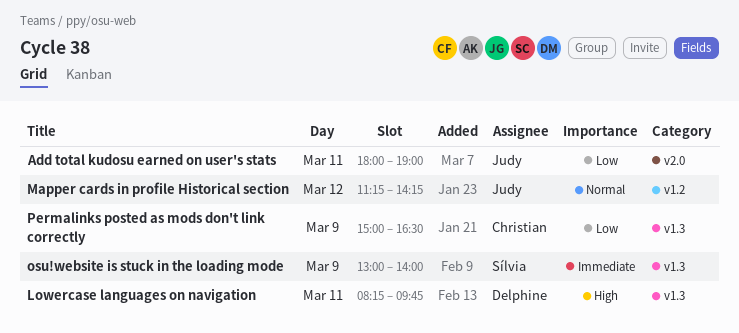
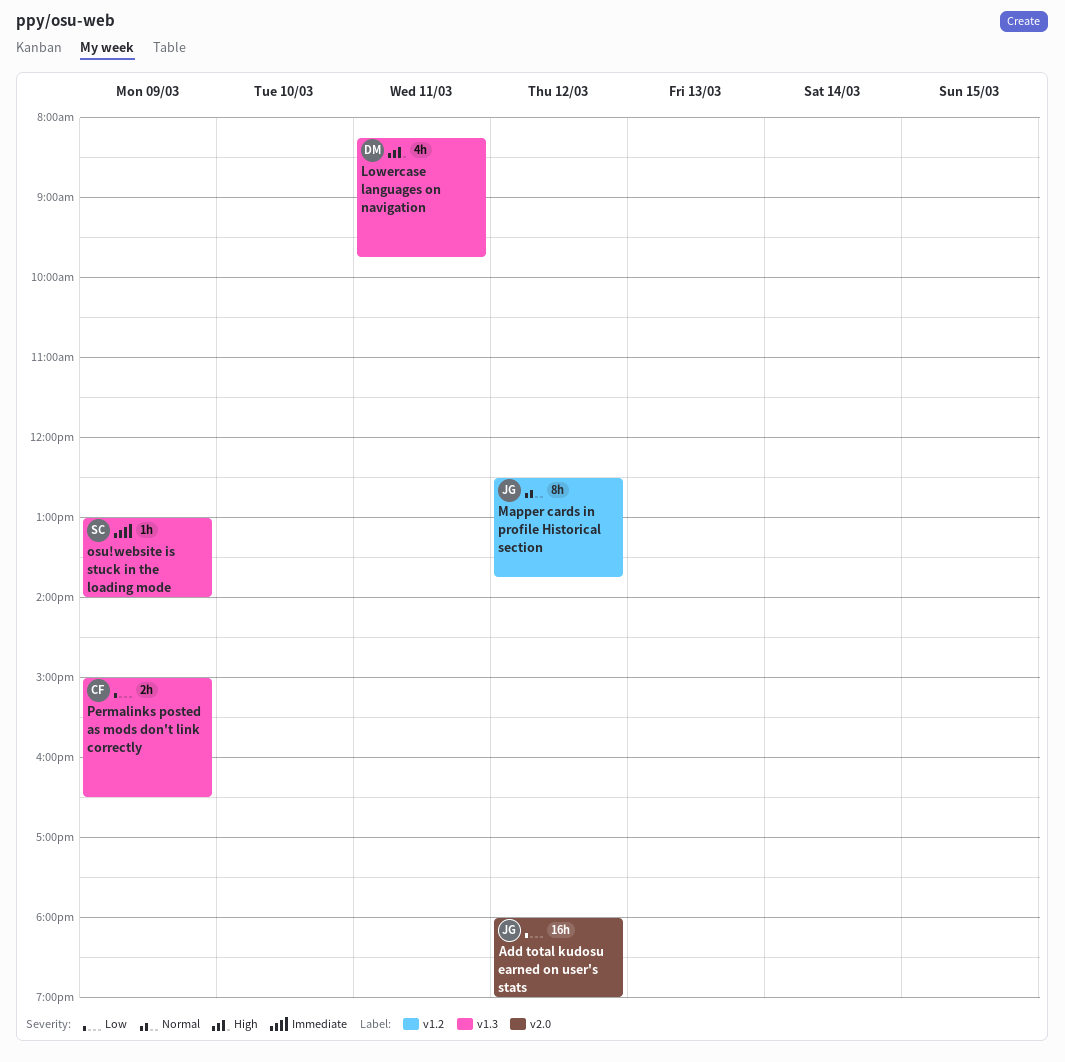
Add total kudosu earned on user's stats, day: Mar 11 -> Mar 12
Mapper cards in profile Historical section, begins: 11:15 -> 12:30
Mapper cards in profile Historical section, ends: 14:15 -> 13:45

